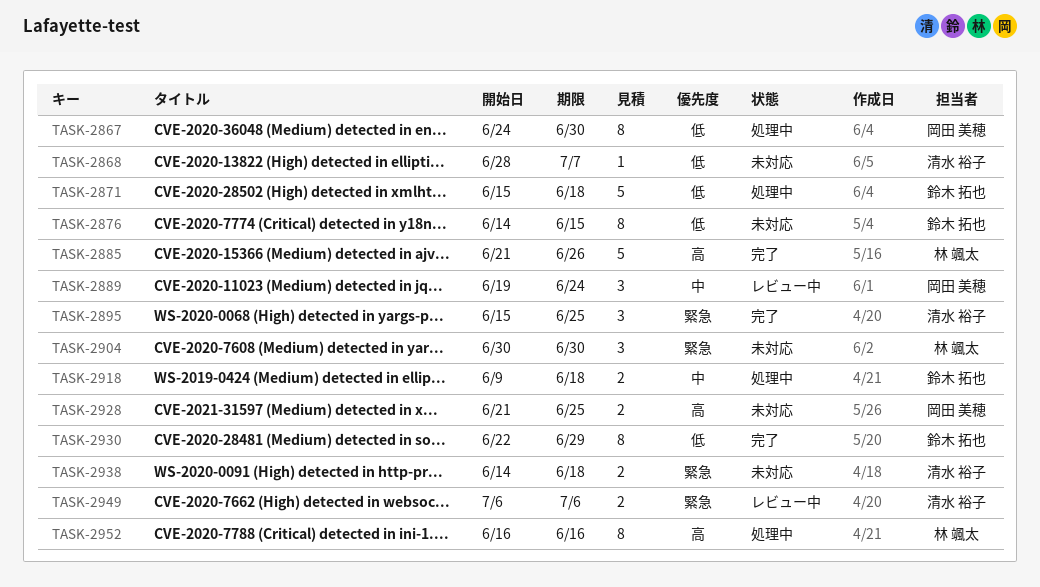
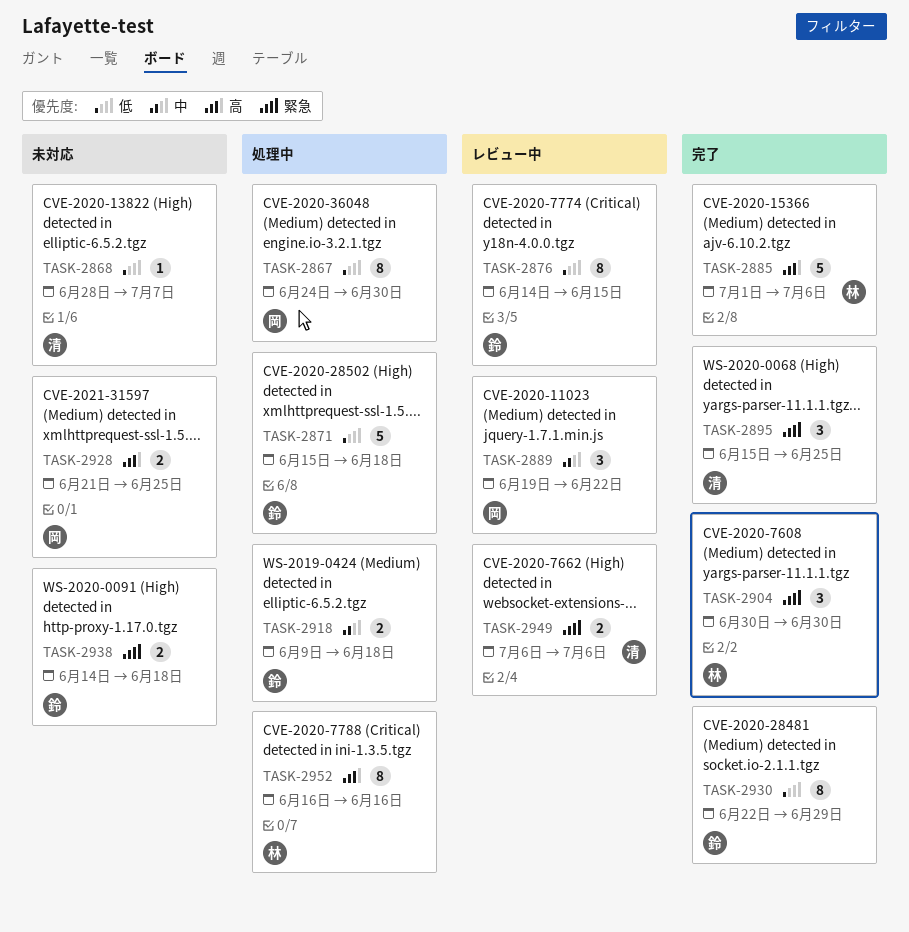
TASK-2876, status: 未対応 -> レビュー中
TASK-2885, start: Jun 21 -> Jul 1
TASK-2885, due: Jun 26 -> Jul 6
TASK-2889, due: Jun 24 -> Jun 22
TASK-2904, status: 未対応 -> 完了
TASK-2938, owner: 清水 裕子 -> 鈴木 拓也

